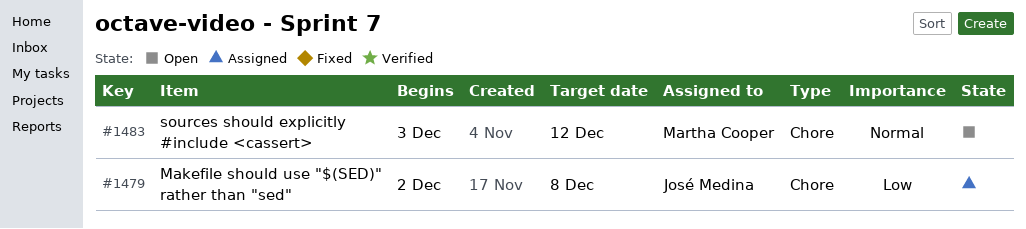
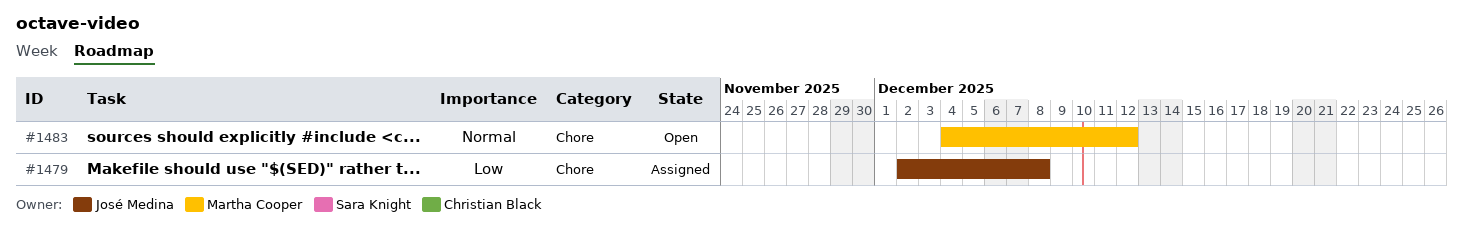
#1483, start: Dec 3 -> Dec 4

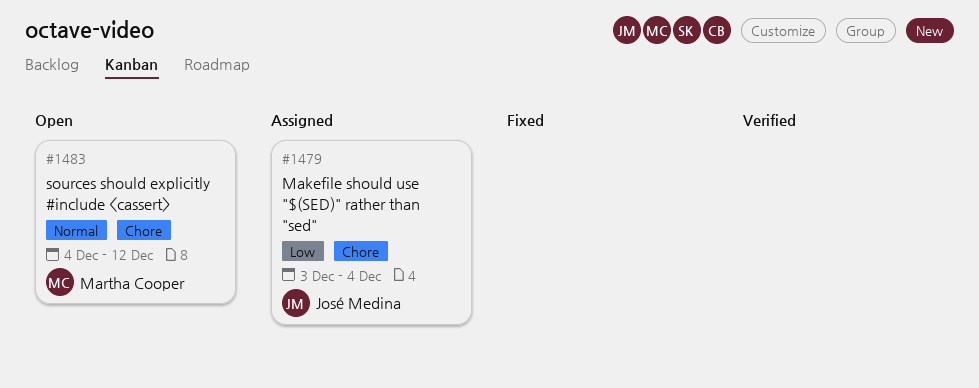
#1479, start: Dec 2 -> Dec 3
#1479, due: Dec 8 -> Dec 4

